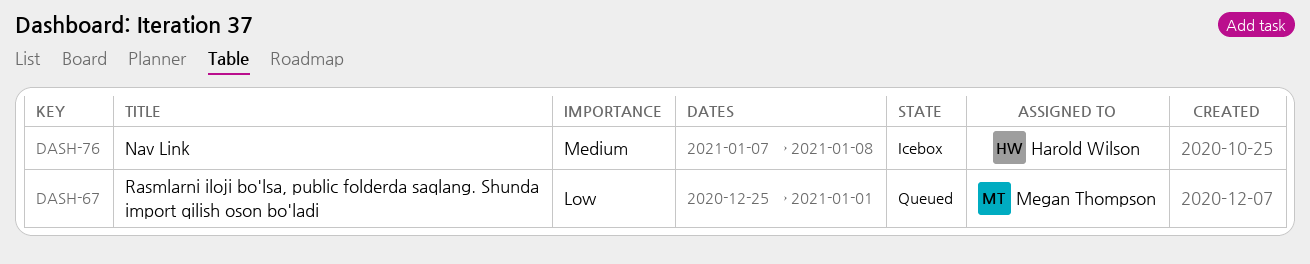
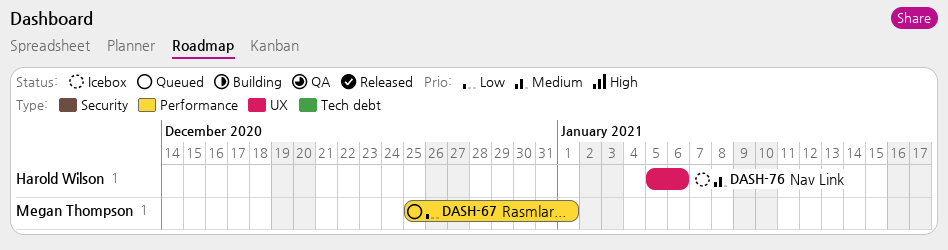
DASH-76, start: Jan 7 -> Jan 5
DASH-76, due: Jan 8 -> Jan 6

